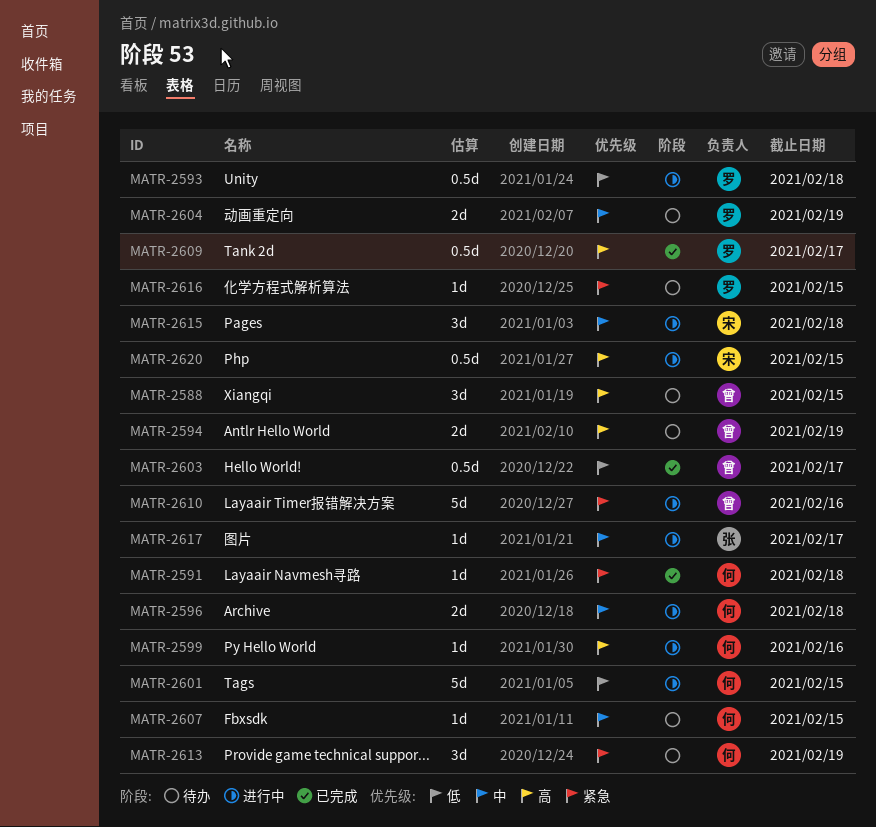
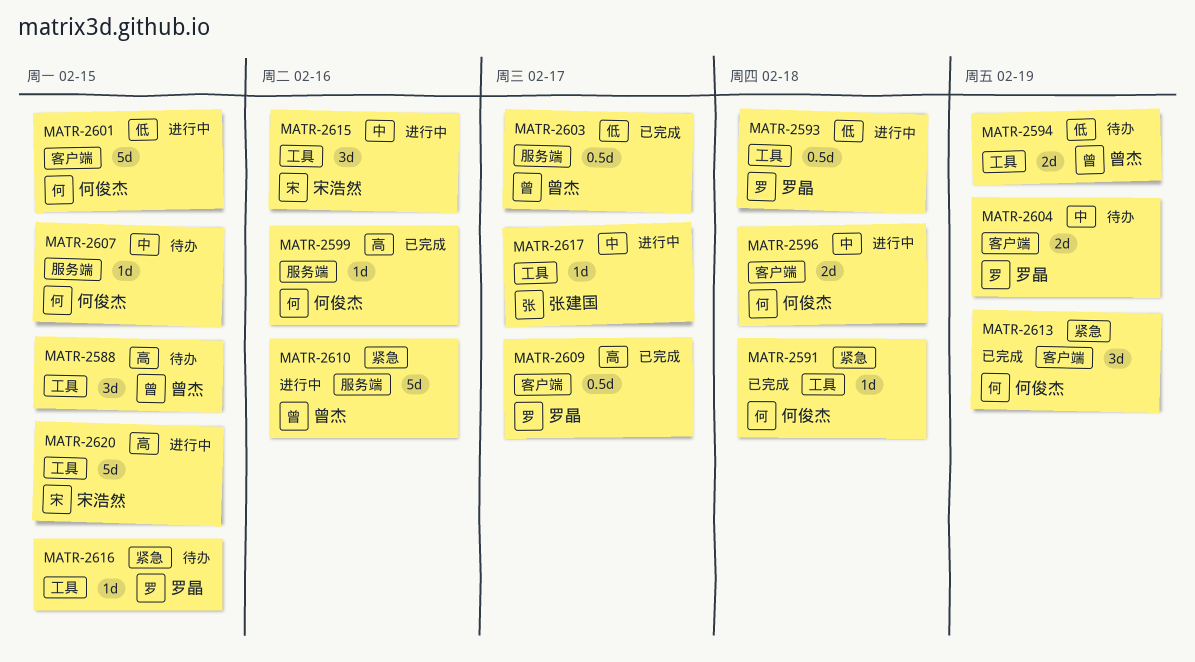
MATR-2594, priority: 高 -> 低
MATR-2599, status: 进行中 -> 已完成
MATR-2613, status: 待办 -> 已完成
MATR-2615, due: Feb 18 -> Feb 16
MATR-2620, estimate: 0.5d -> 5d

